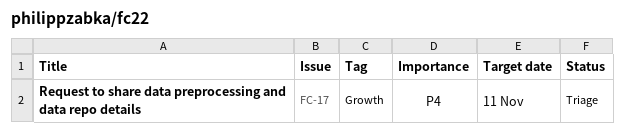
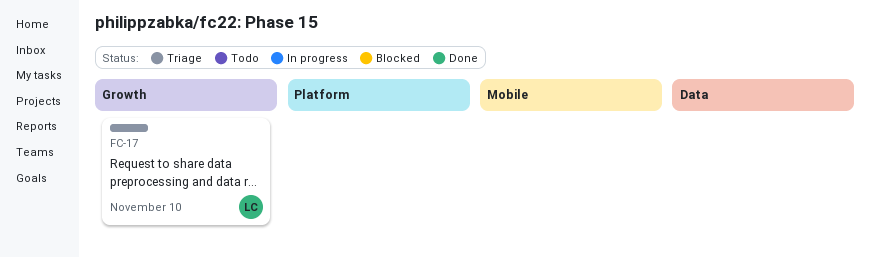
FC-17, due: Nov 11 -> Nov 10

